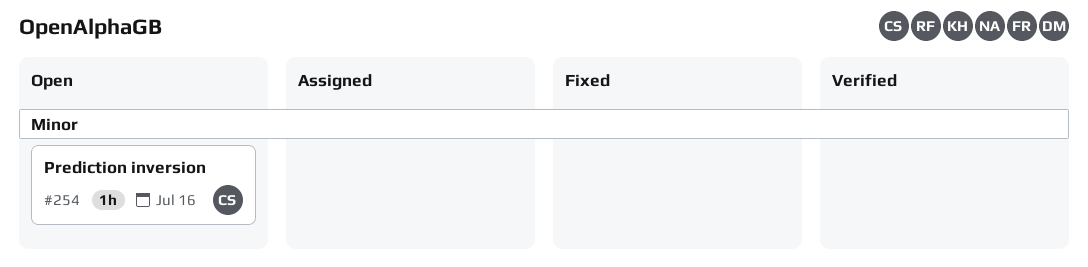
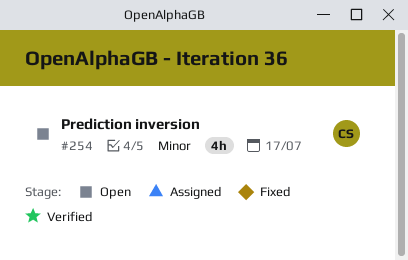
#254, estimate: 1h -> 4h
#254, due: Jul 16 -> Jul 17

